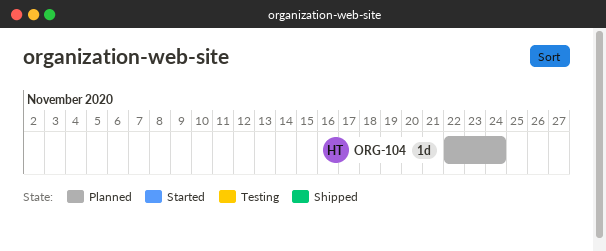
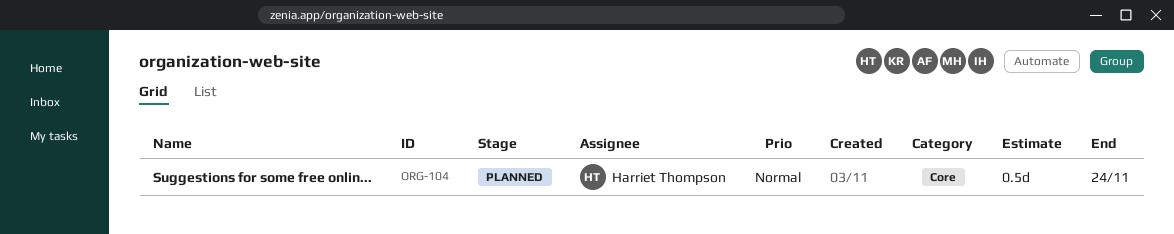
ORG-104, estimate: 1d -> 0.5d

